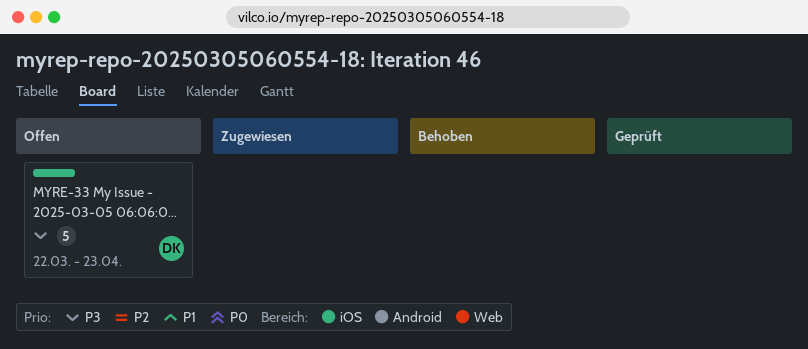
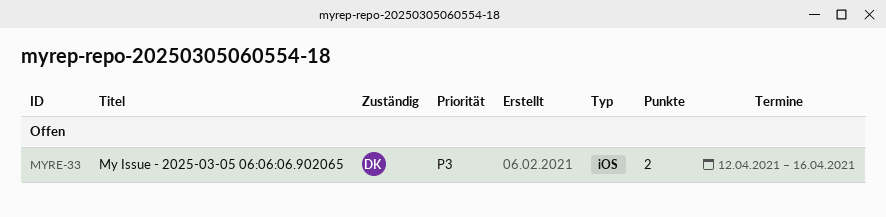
MYRE-33, estimate: 5 -> 2
MYRE-33, start: Mar 22 -> Apr 12
MYRE-33, due: Apr 23 -> Apr 16

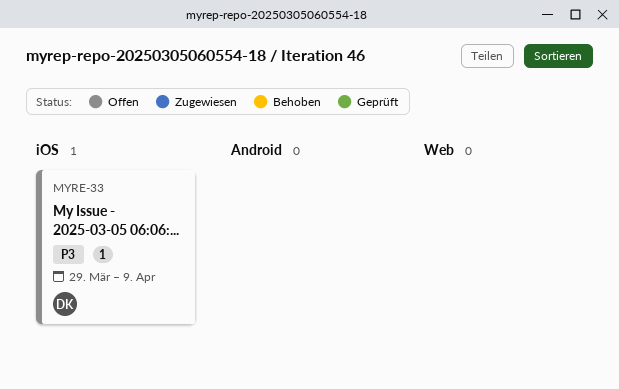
MYRE-33, estimate: 2 -> 1
MYRE-33, start: Apr 12 -> Mar 29
MYRE-33, due: Apr 16 -> Apr 9

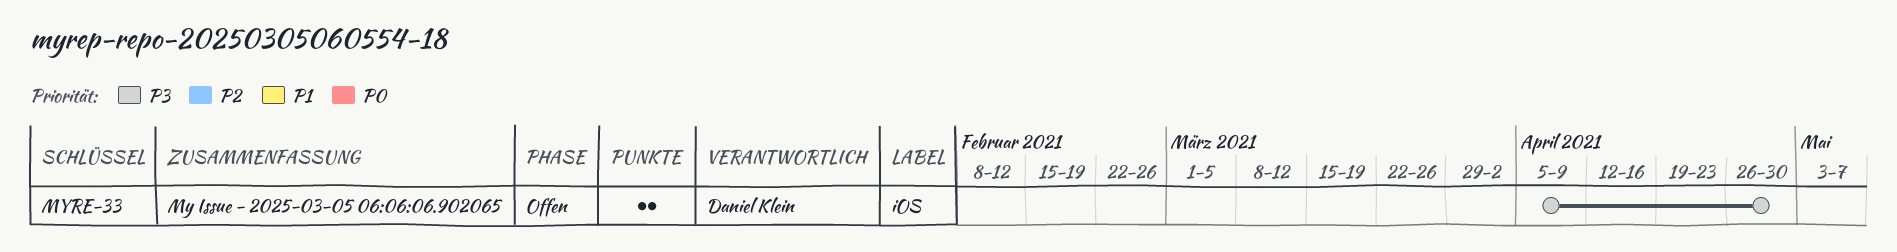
MYRE-33, estimate: 1 -> 2
MYRE-33, start: Mar 29 -> Apr 5
MYRE-33, due: Apr 9 -> Apr 30

